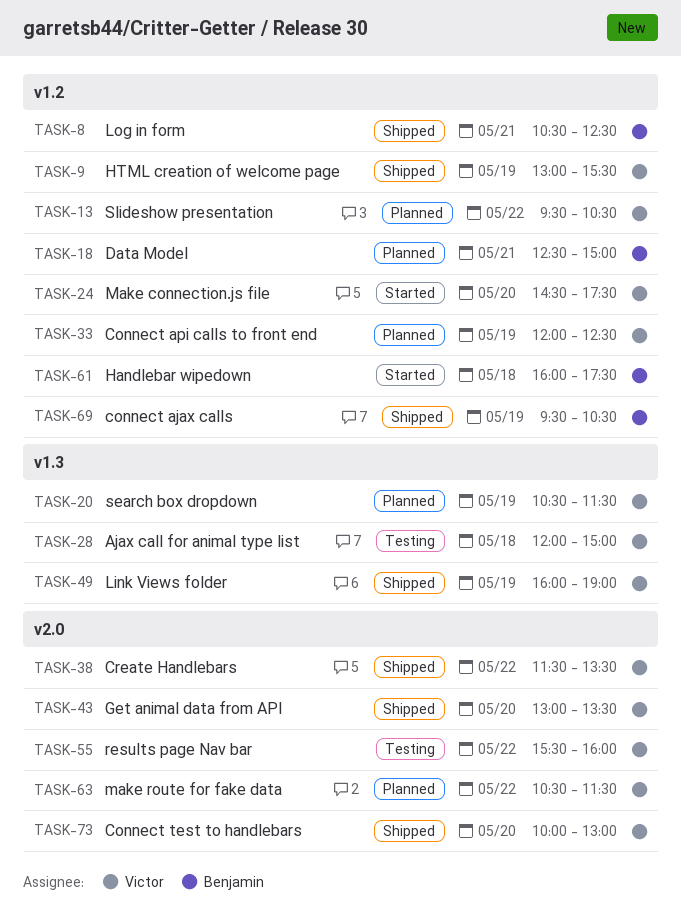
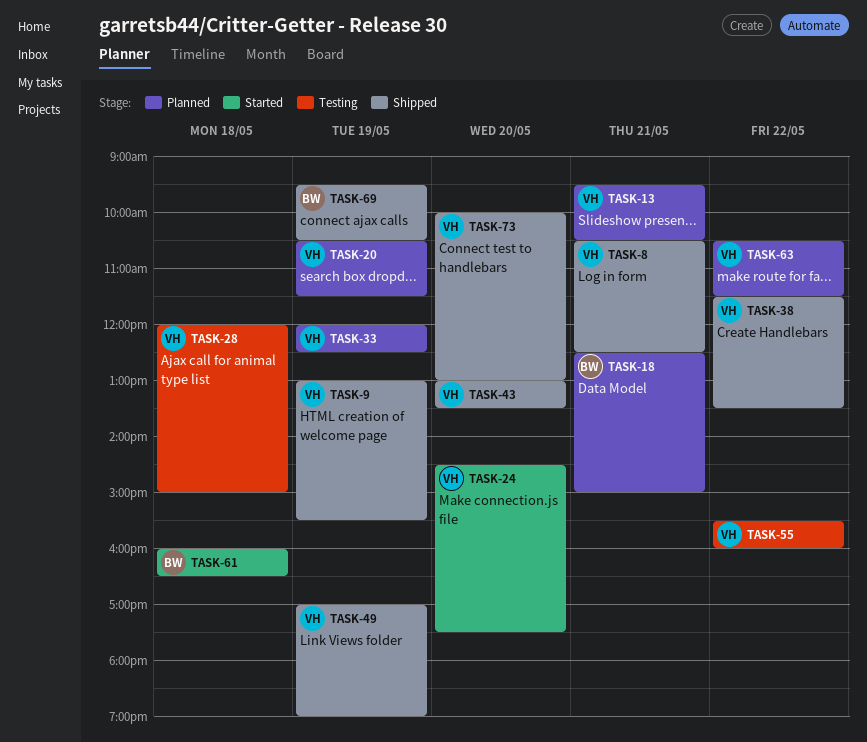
TASK-8, owner: Benjamin -> Victor
TASK-13, day: May 22 -> May 21
TASK-49, begins: 16:00 -> 17:00
TASK-61, ends: 17:30 -> 16:30

